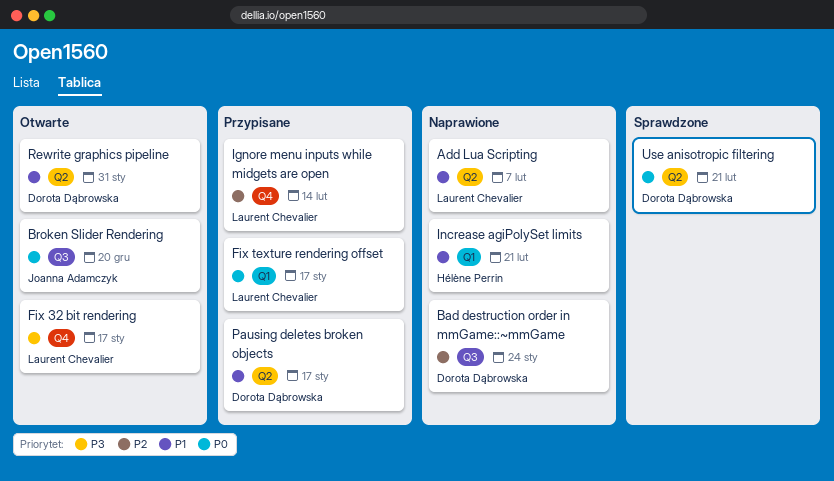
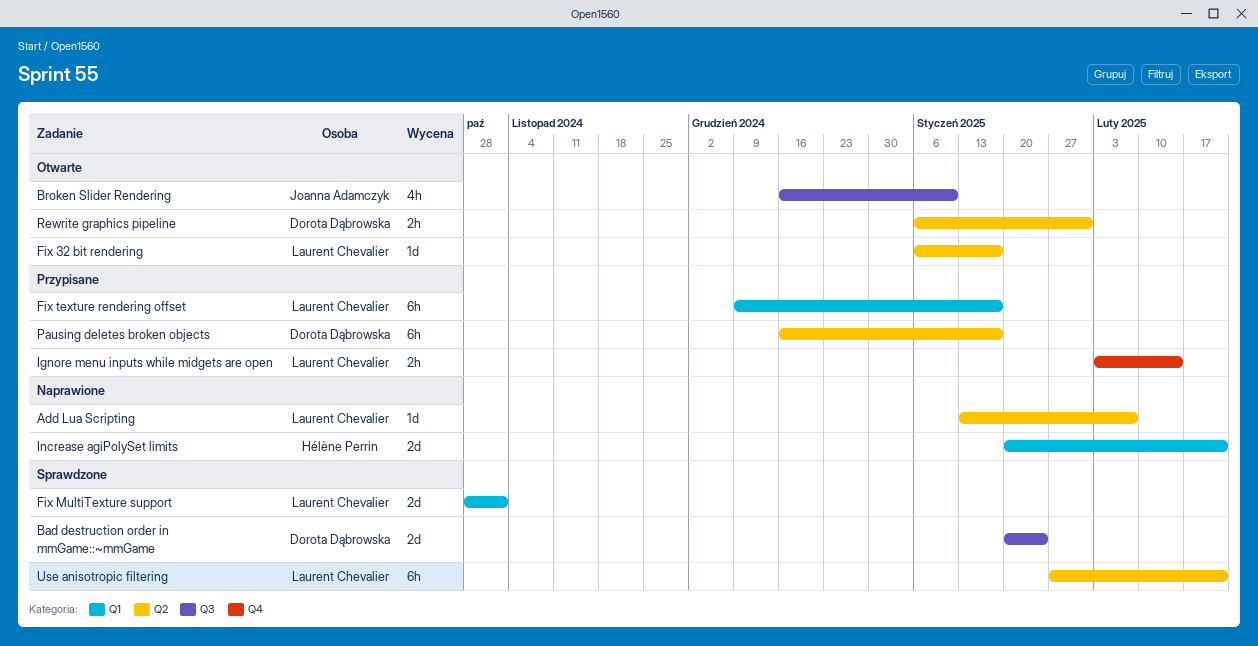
Bad destruction order in mmGame::~mmGame, status: Naprawione -> Sprawdzone
Broken Slider Rendering, due: Dec 20 -> Jan 10
Fix 32 bit rendering, label: Q4 -> Q2
Fix MultiTexture support: none -> present
Use anisotropic filtering, owner: Dorota Dąbrowska -> Laurent Chevalier

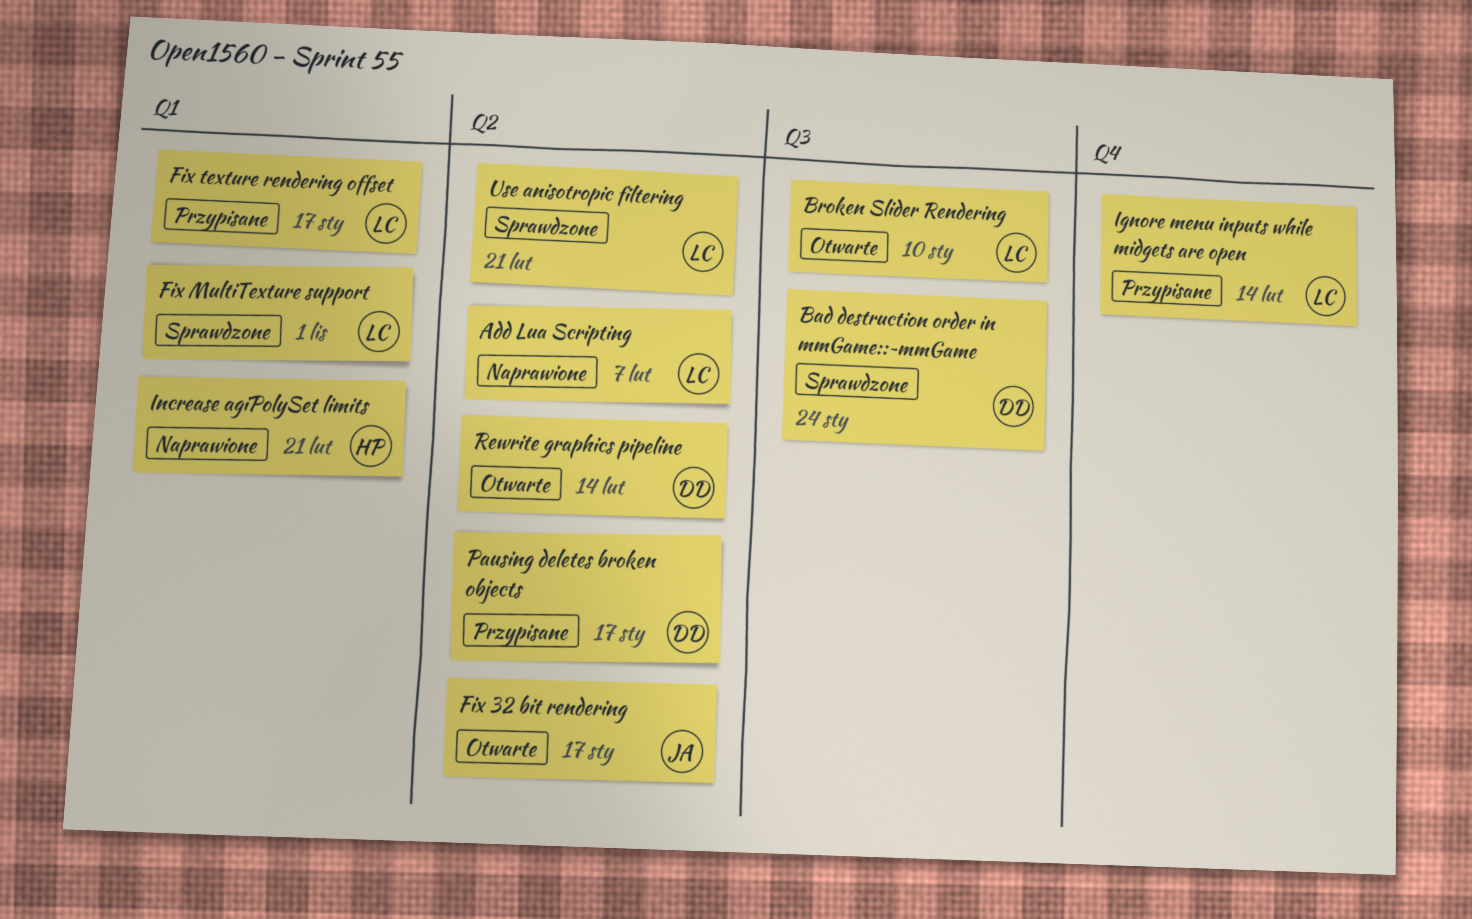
Broken Slider Rendering, owner: Joanna Adamczyk -> Laurent Chevalier
Fix 32 bit rendering, owner: Laurent Chevalier -> Joanna Adamczyk
Rewrite graphics pipeline, due: Jan 31 -> Feb 14

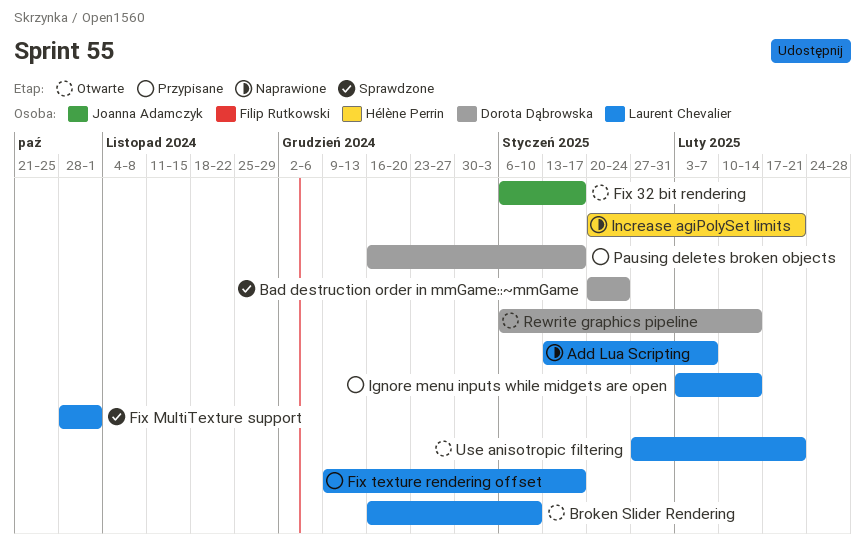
Use anisotropic filtering, status: Sprawdzone -> Otwarte

